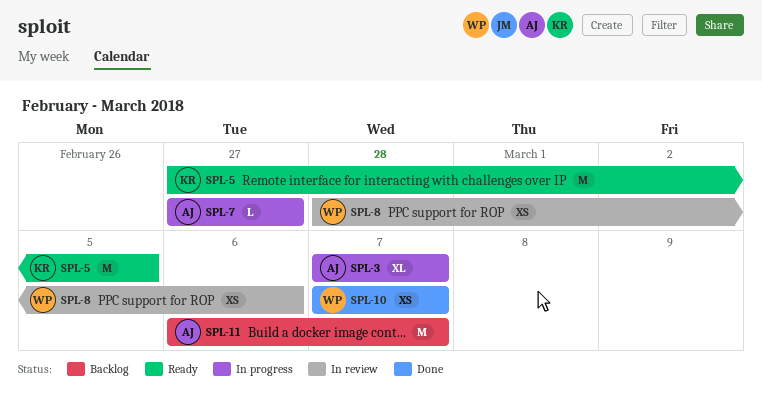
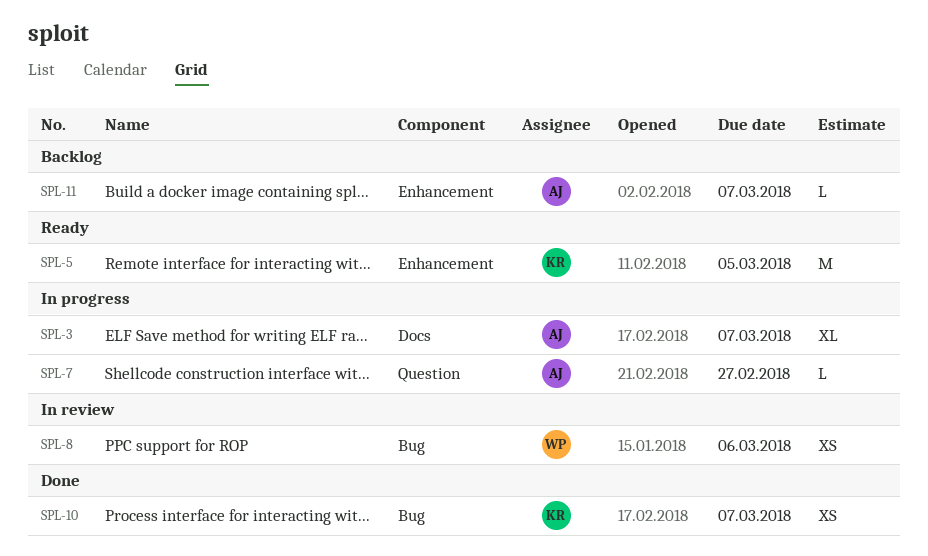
SPL-10, owner: WP -> KR
SPL-11, estimate: M -> L

